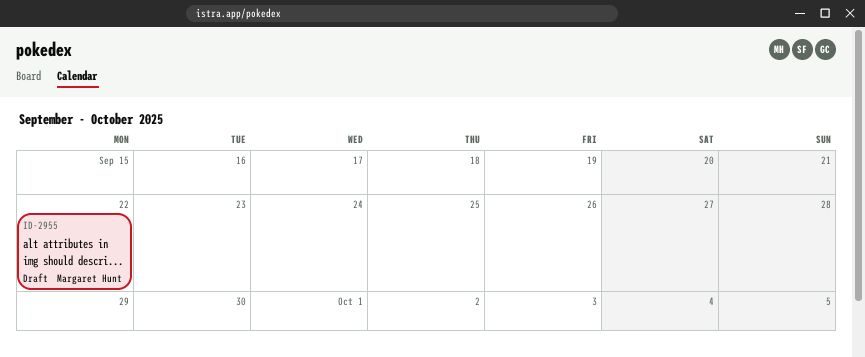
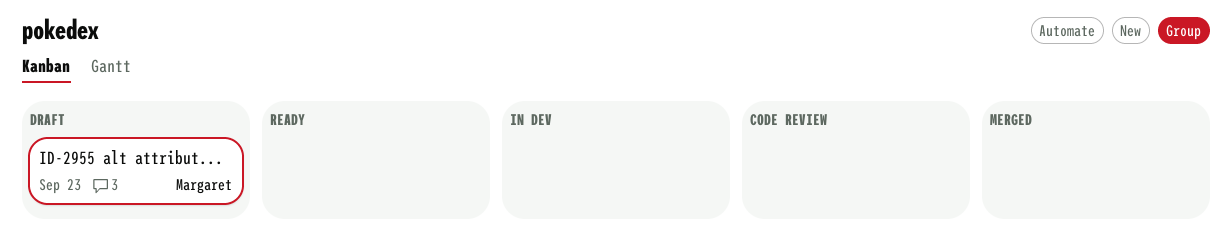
ID-2955, due: Sep 22 -> Sep 23

